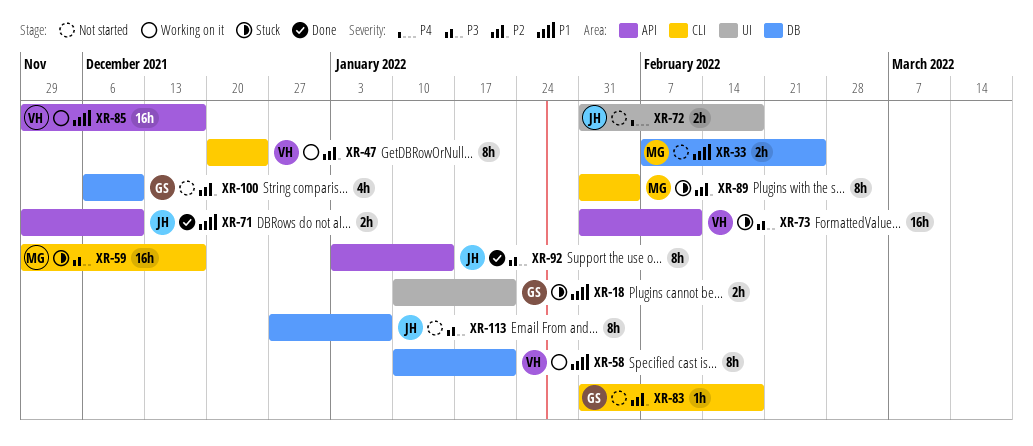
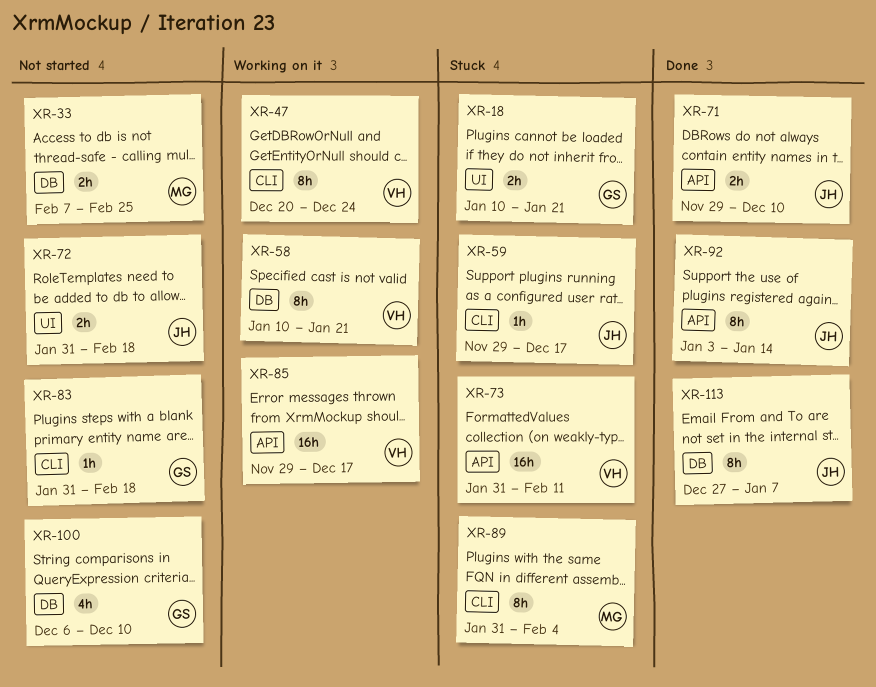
XR-59, owner: MG -> JH
XR-59, estimate: 16h -> 1h
XR-113, status: Not started -> Done

